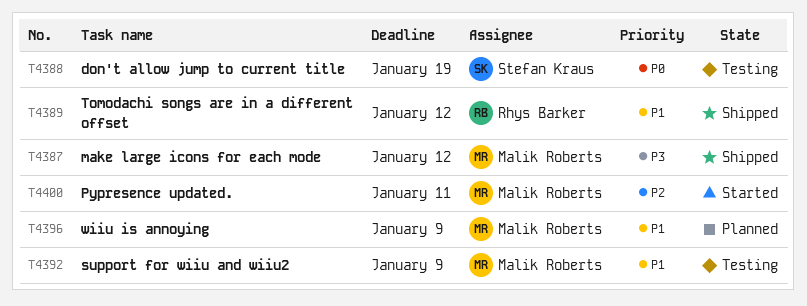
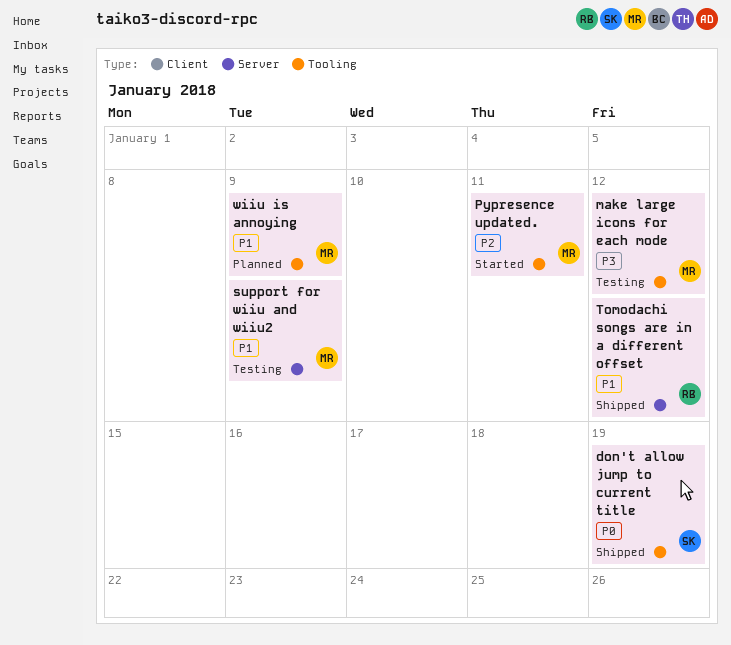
don't allow jump to current title, status: Testing -> Shipped
make large icons for each mode, status: Shipped -> Testing

